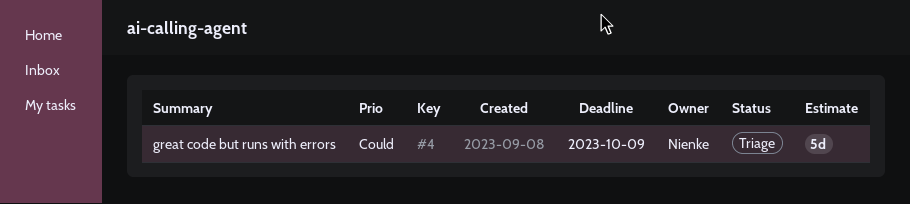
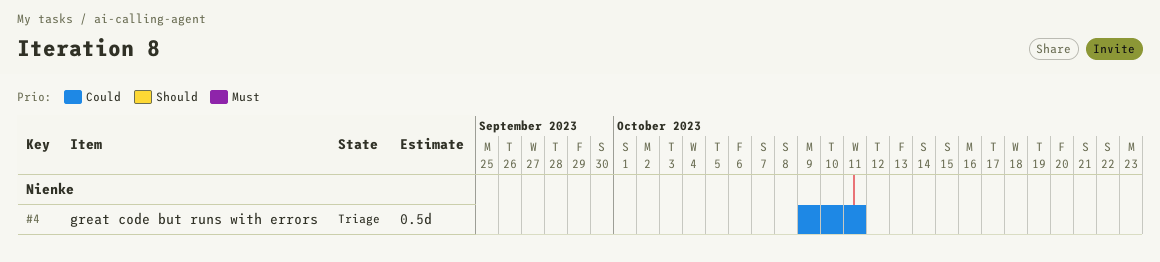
#4, estimate: 5d -> 0.5d
#4, due: Oct 9 -> Oct 11

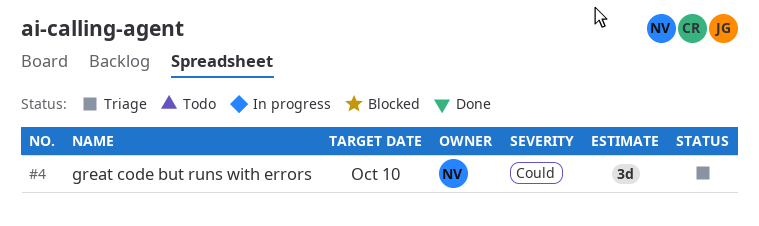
#4, estimate: 0.5d -> 3d
#4, due: Oct 11 -> Oct 10

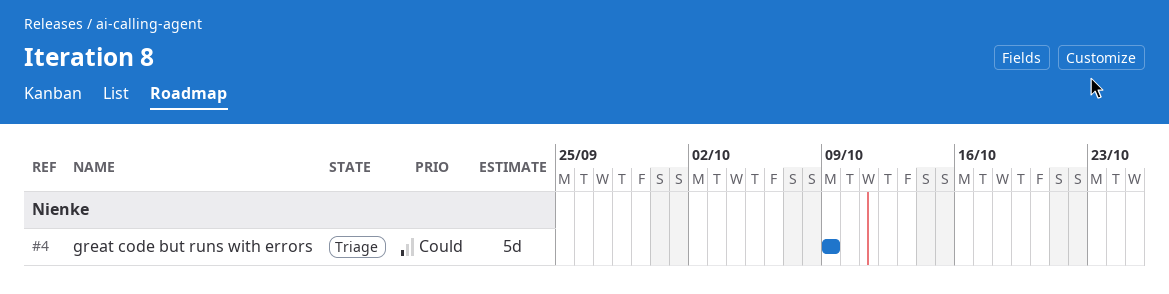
#4, estimate: 3d -> 5d
#4, due: Oct 10 -> Oct 9

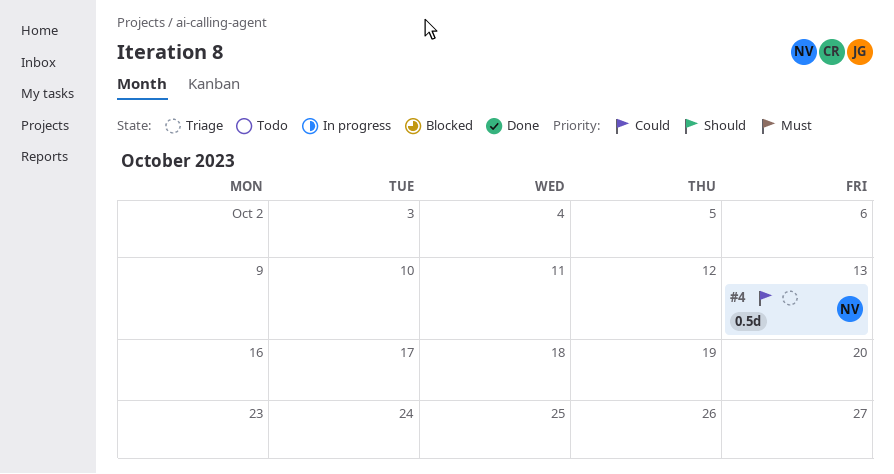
#4, estimate: 5d -> 0.5d
#4, due: Oct 9 -> Oct 13

